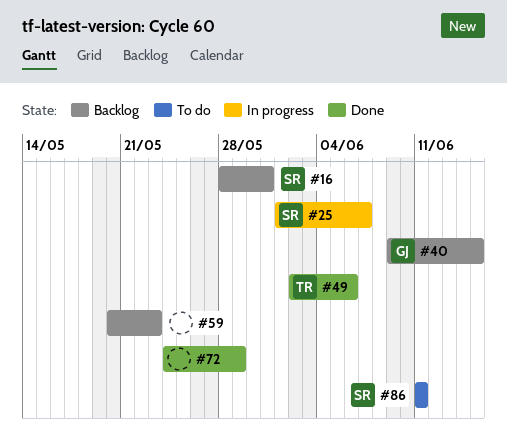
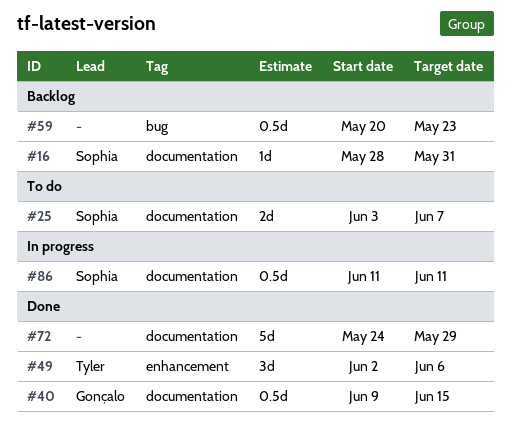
#25, status: In progress -> To do
#25, start: Jun 1 -> Jun 3
#40, status: Backlog -> Done
#86, status: To do -> In progress

